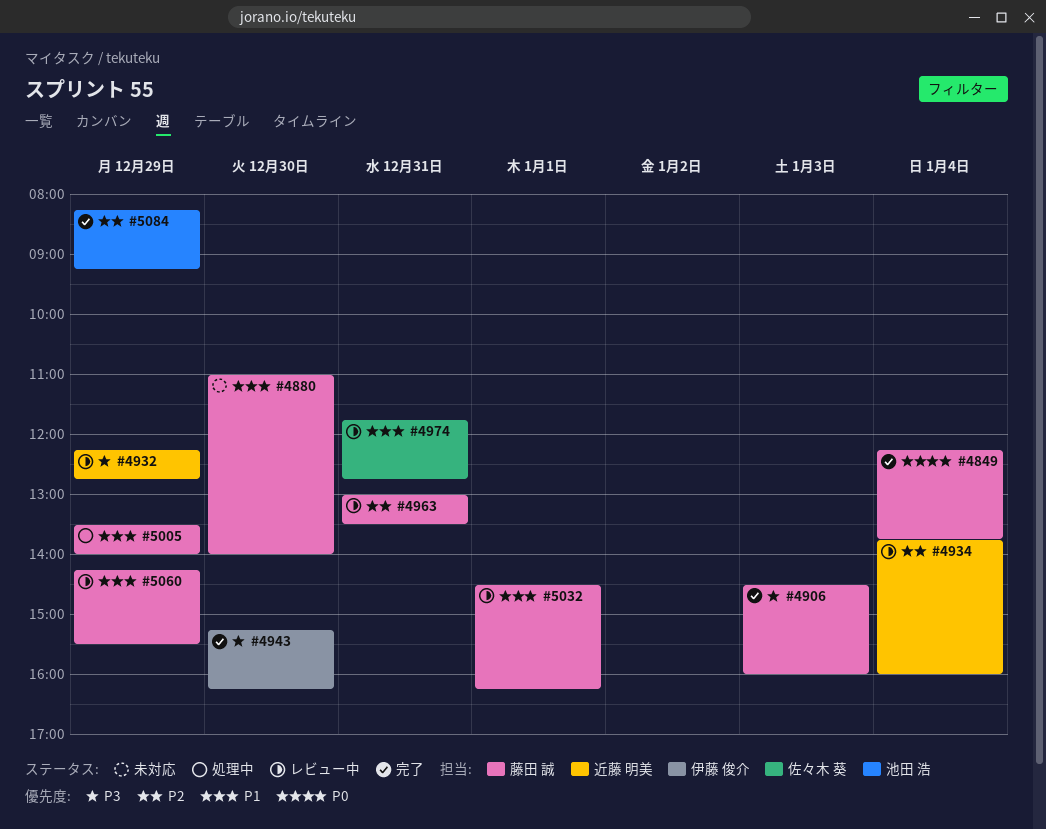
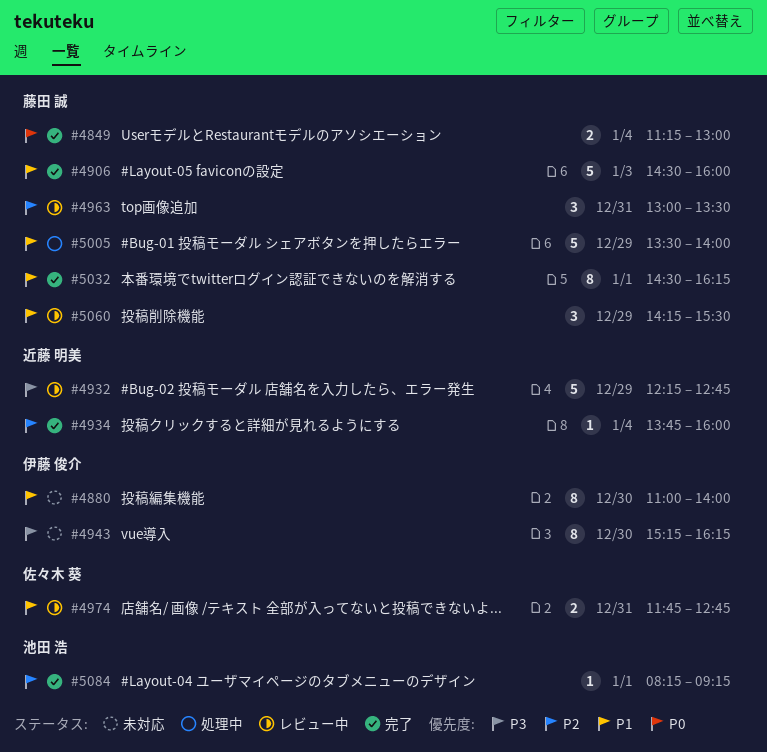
#4849, begins: 12:15 -> 11:15
#4849, ends: 13:45 -> 13:00
#4880, owner: 藤田 誠 -> 伊藤 俊介
#4906, priority: P3 -> P1
#4934, status: レビュー中 -> 完了
#4943, status: 完了 -> 未対応
#5032, status: レビュー中 -> 完了
#5084, day: Dec 29 -> Jan 1

